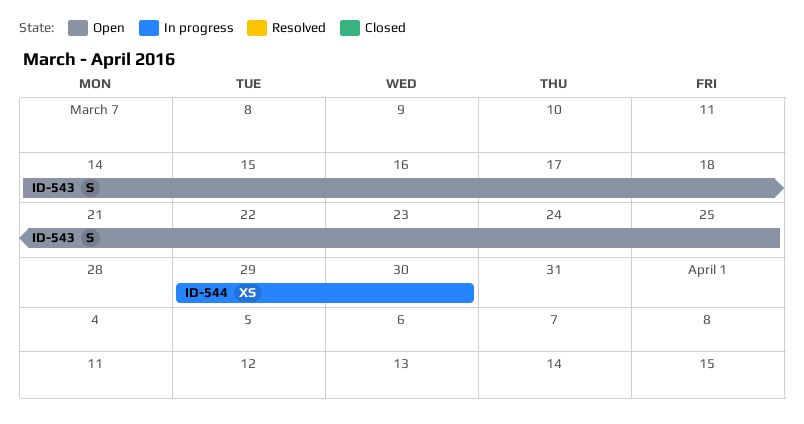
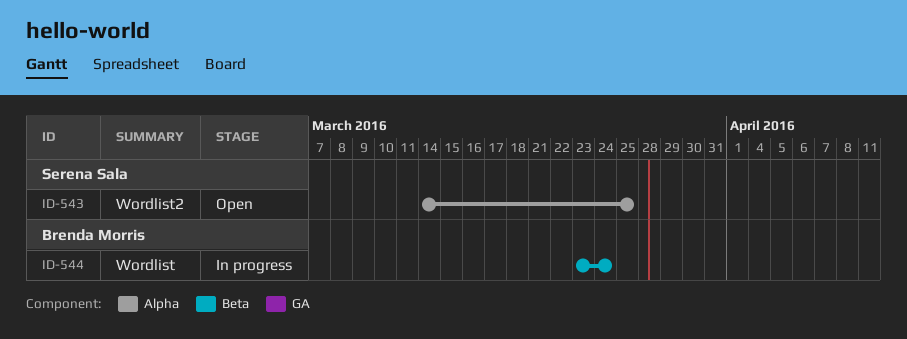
ID-544, start: Mar 29 -> Mar 23
ID-544, due: Mar 30 -> Mar 24

